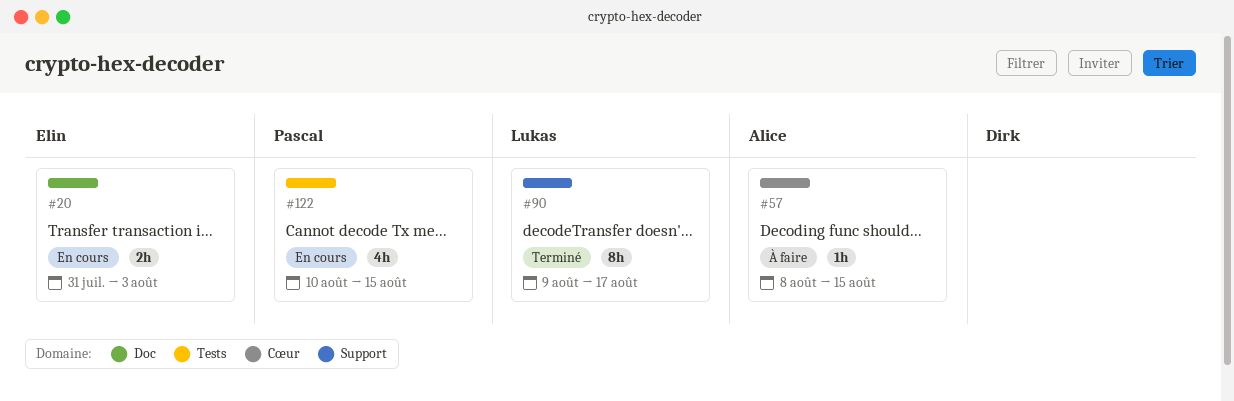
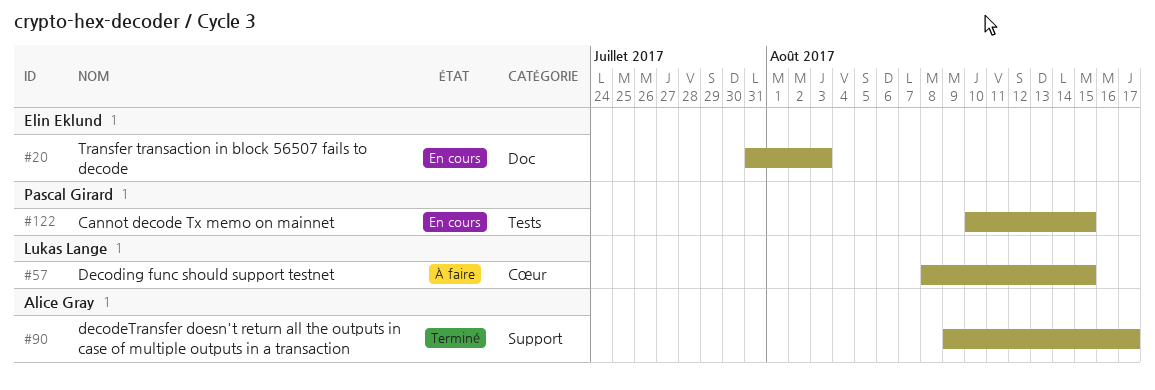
#57, owner: Alice Gray -> Lukas Lange
#90, owner: Lukas Lange -> Alice Gray

